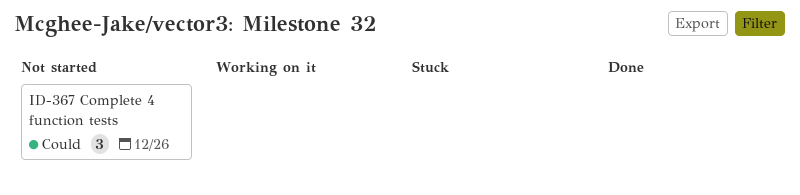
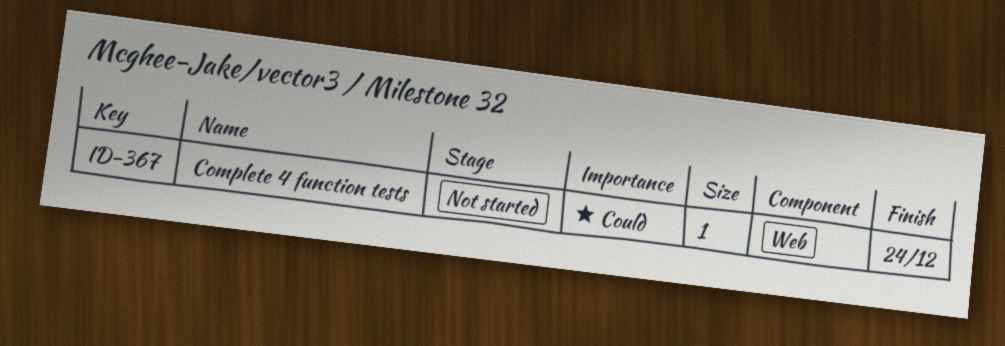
ID-367, estimate: 3 -> 1
ID-367, due: Dec 26 -> Dec 24

